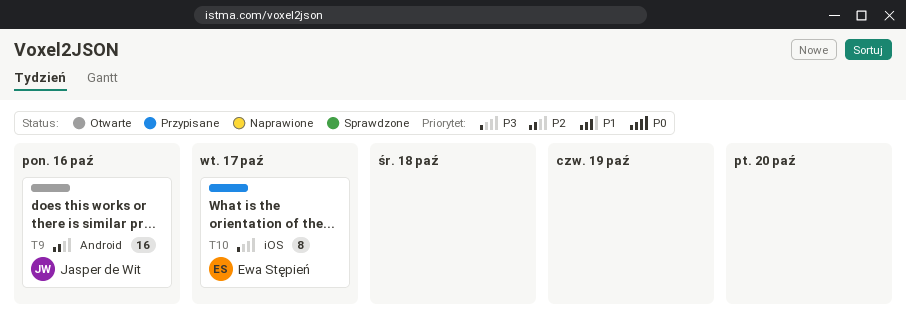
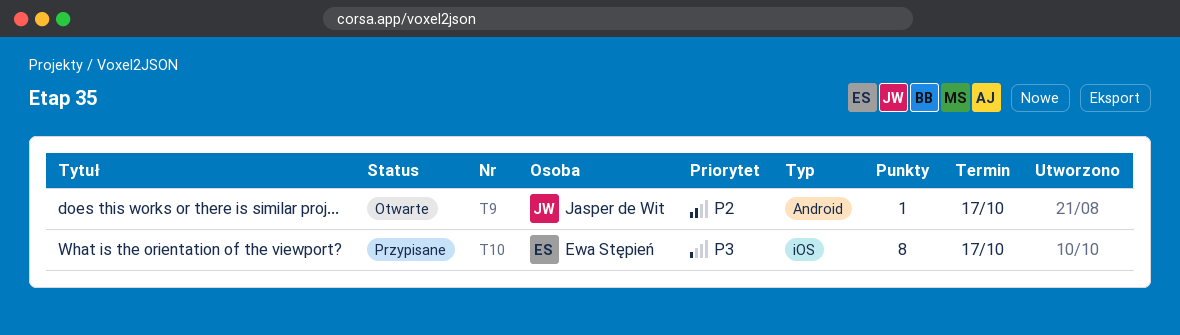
T9, estimate: 16 -> 1
T9, due: Oct 16 -> Oct 17

